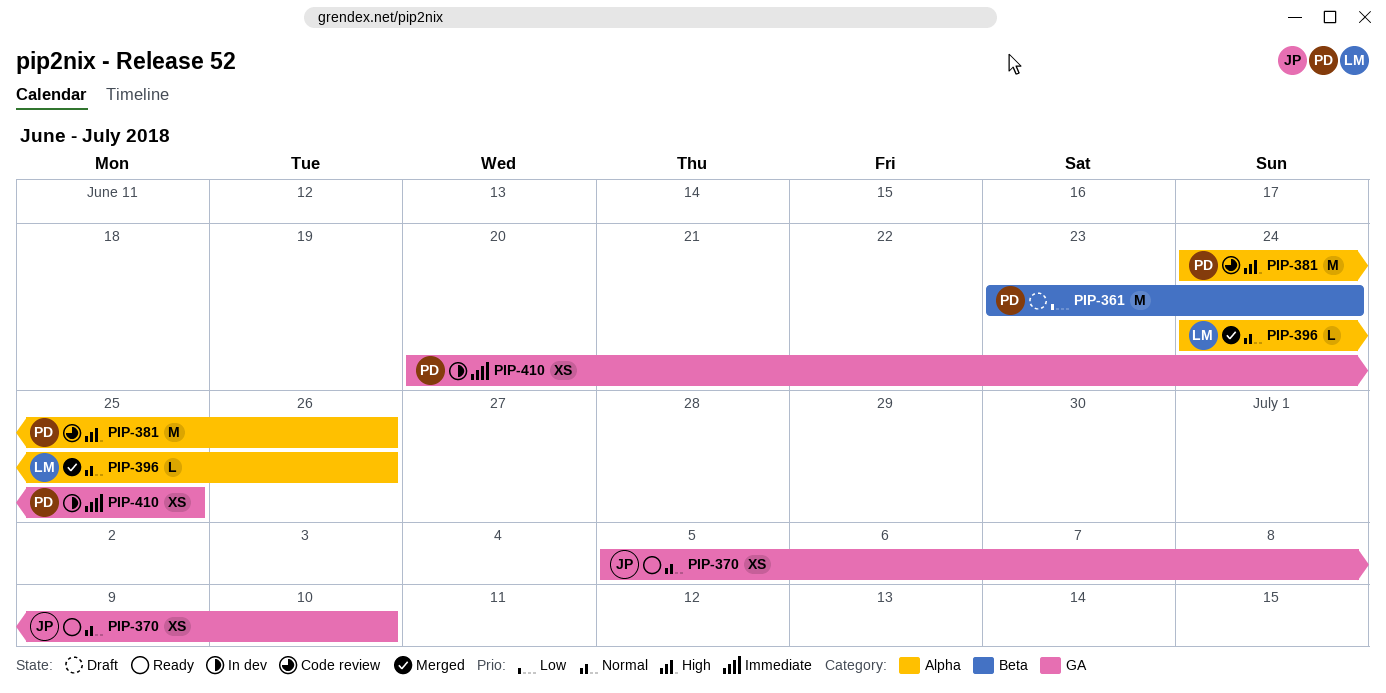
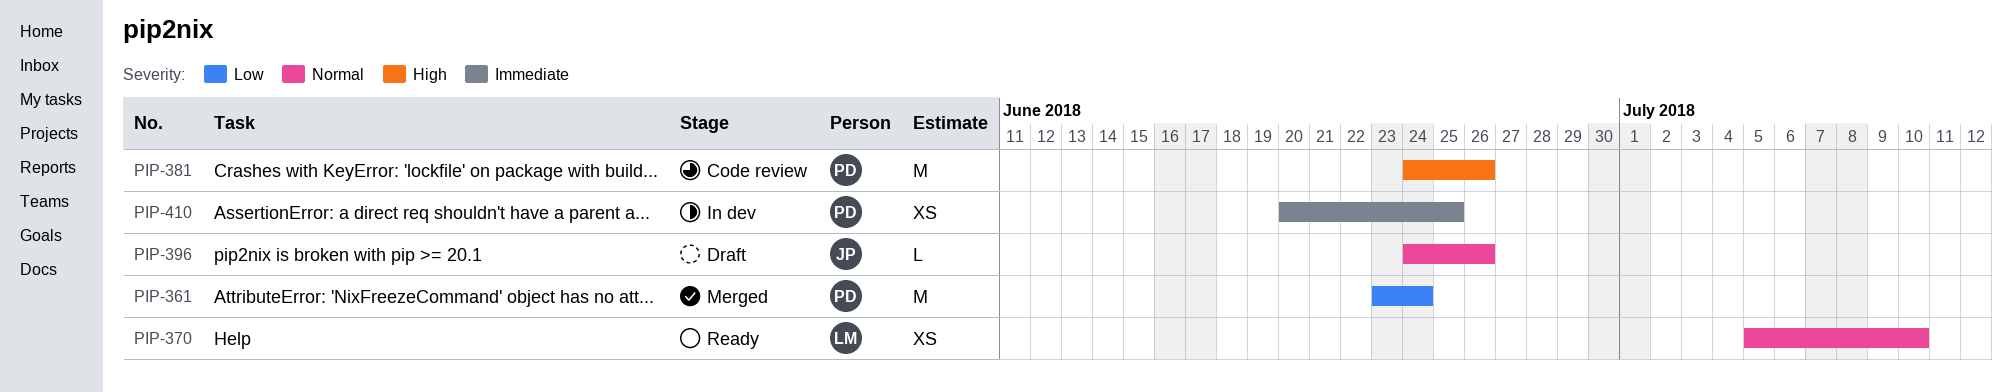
PIP-361, status: Draft -> Merged
PIP-370, owner: JP -> LM
PIP-396, status: Merged -> Draft
PIP-396, owner: LM -> JP

